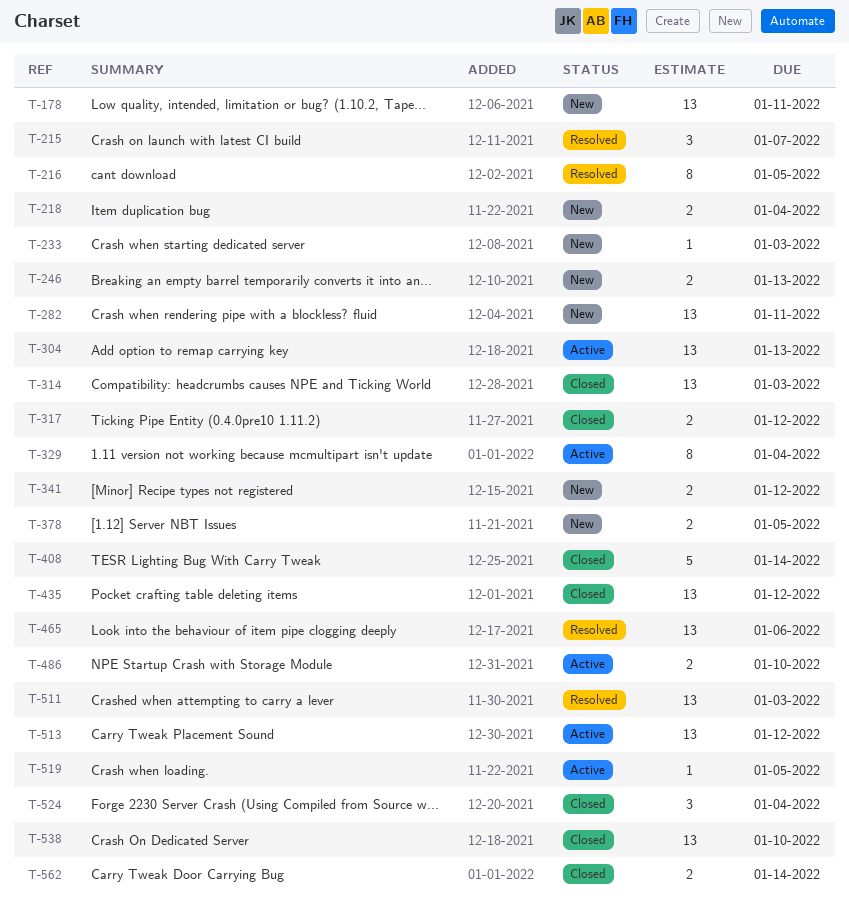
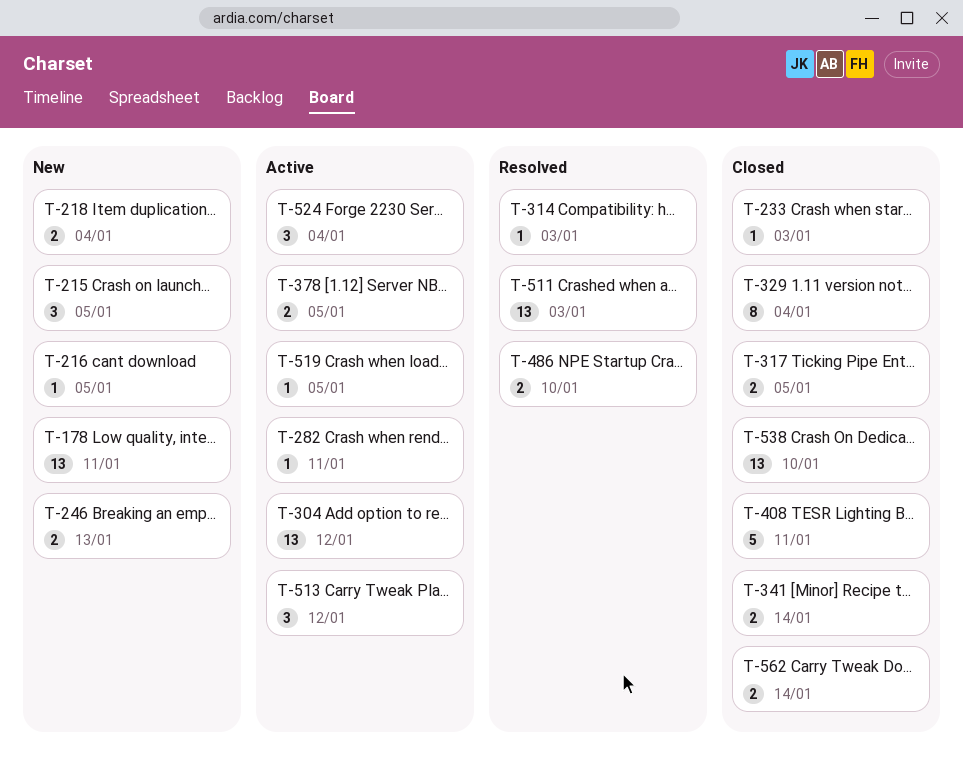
T-215, status: Resolved -> New
T-215, due: Jan 7 -> Jan 5
T-216, status: Resolved -> New
T-216, estimate: 8 -> 1
T-233, status: New -> Closed
T-282, status: New -> Active
T-282, estimate: 13 -> 1
T-304, due: Jan 13 -> Jan 12
T-314, status: Closed -> Resolved
T-314, estimate: 13 -> 1
T-317, due: Jan 12 -> Jan 5
T-329, status: Active -> Closed
T-341, status: New -> Closed
T-341, due: Jan 12 -> Jan 14
T-378, status: New -> Active
T-408, due: Jan 14 -> Jan 11
T-435: present -> none
T-465: present -> none
T-486, status: Active -> Resolved
T-513, estimate: 13 -> 3
T-524, status: Closed -> Active

